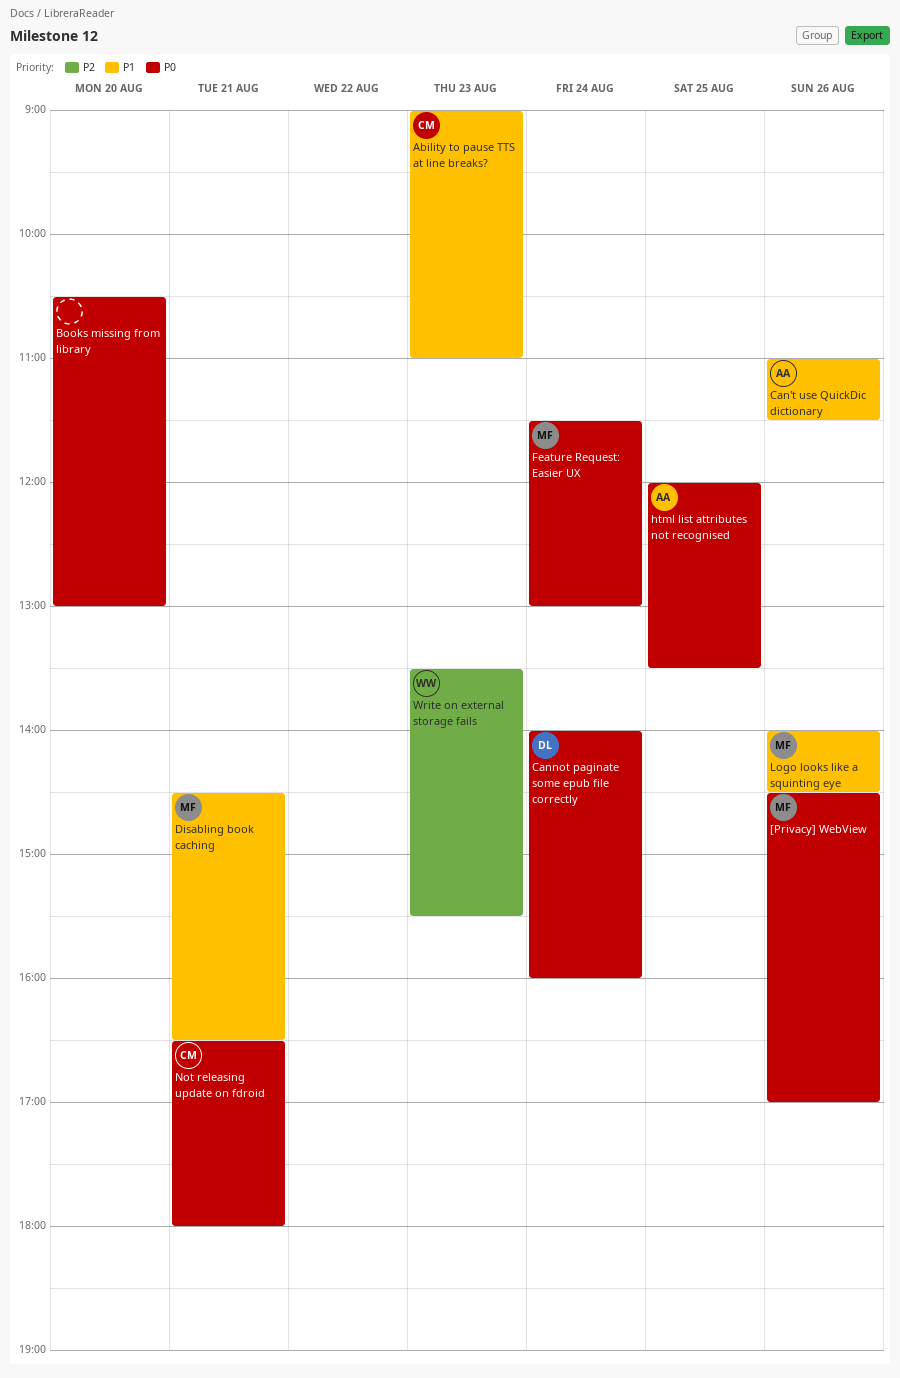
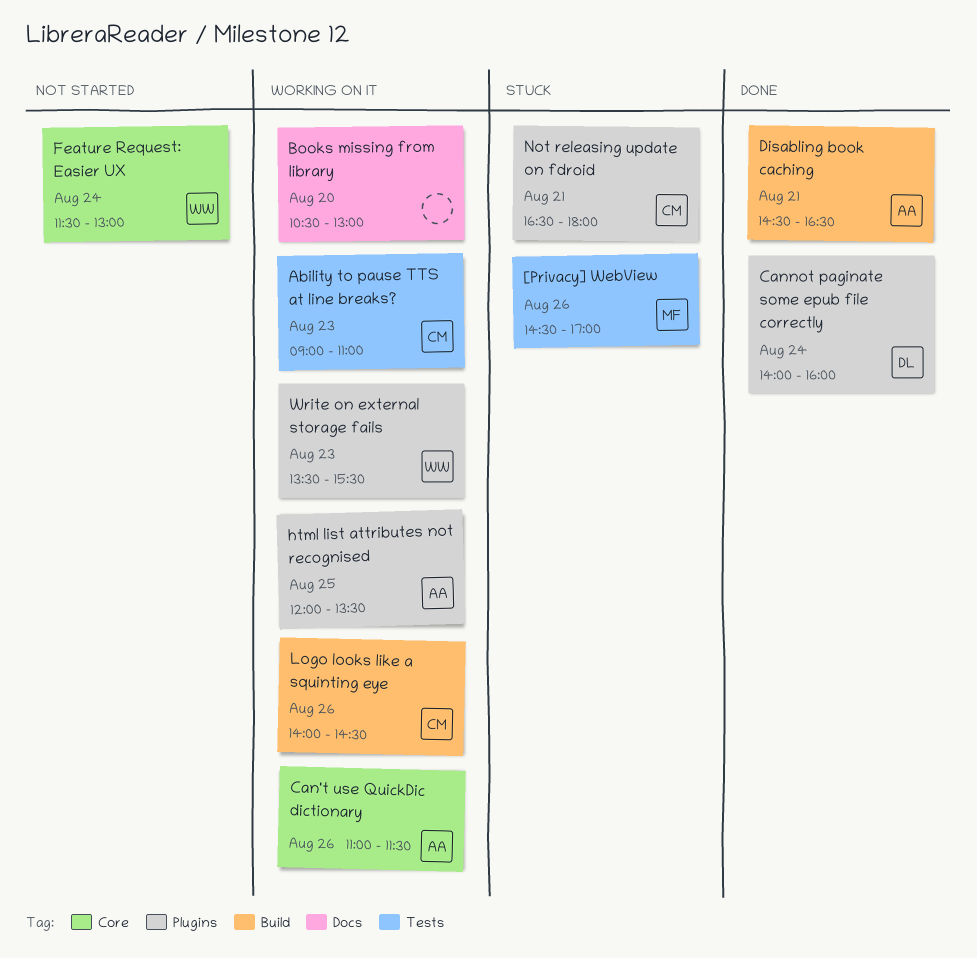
Disabling book caching, owner: MF -> AA
Feature Request: Easier UX, owner: MF -> WW
Logo looks like a squinting eye, owner: MF -> CM

